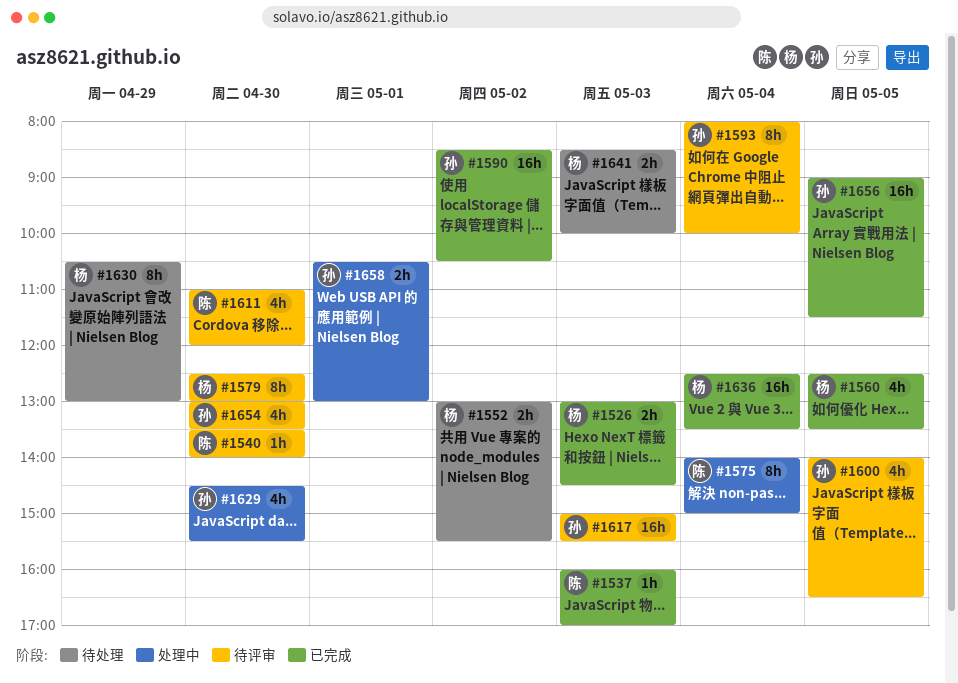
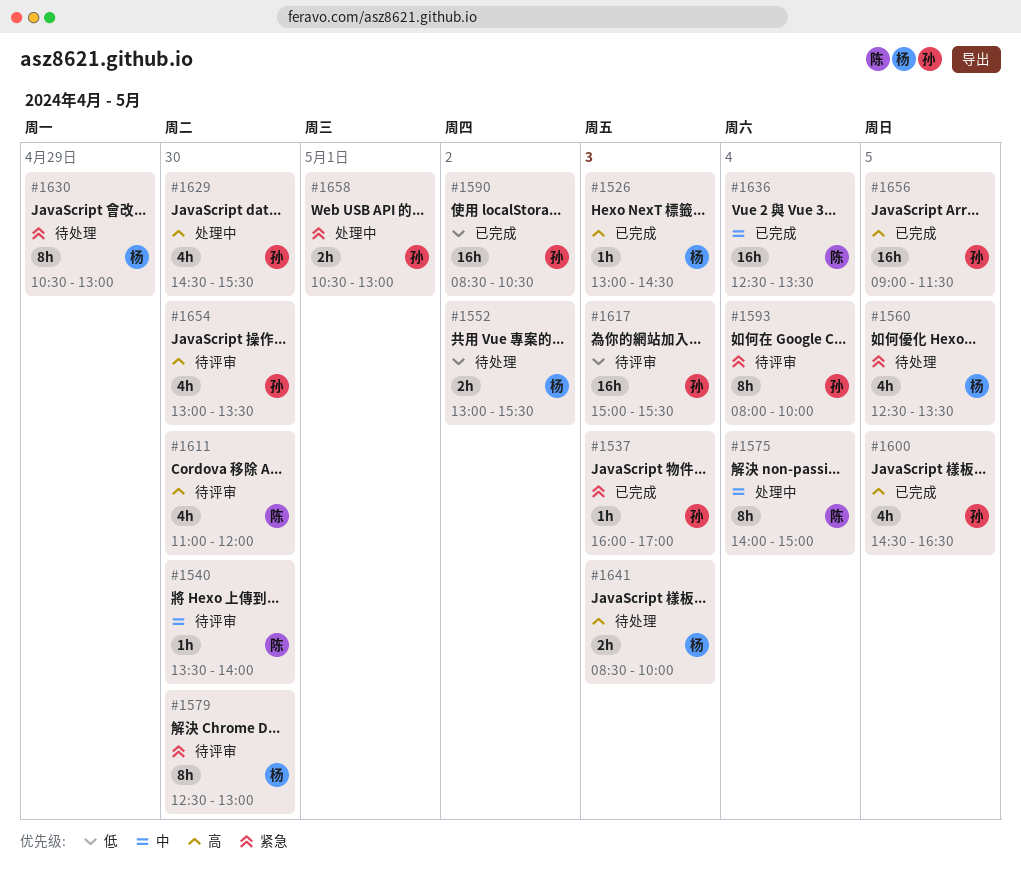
#1526, estimate: 2h -> 1h
#1537, owner: 陈 -> 孙
#1560, status: 已完成 -> 待处理
#1600, status: 待评审 -> 已完成
#1600, begins: 14:00 -> 14:30
#1636, owner: 杨 -> 陈

